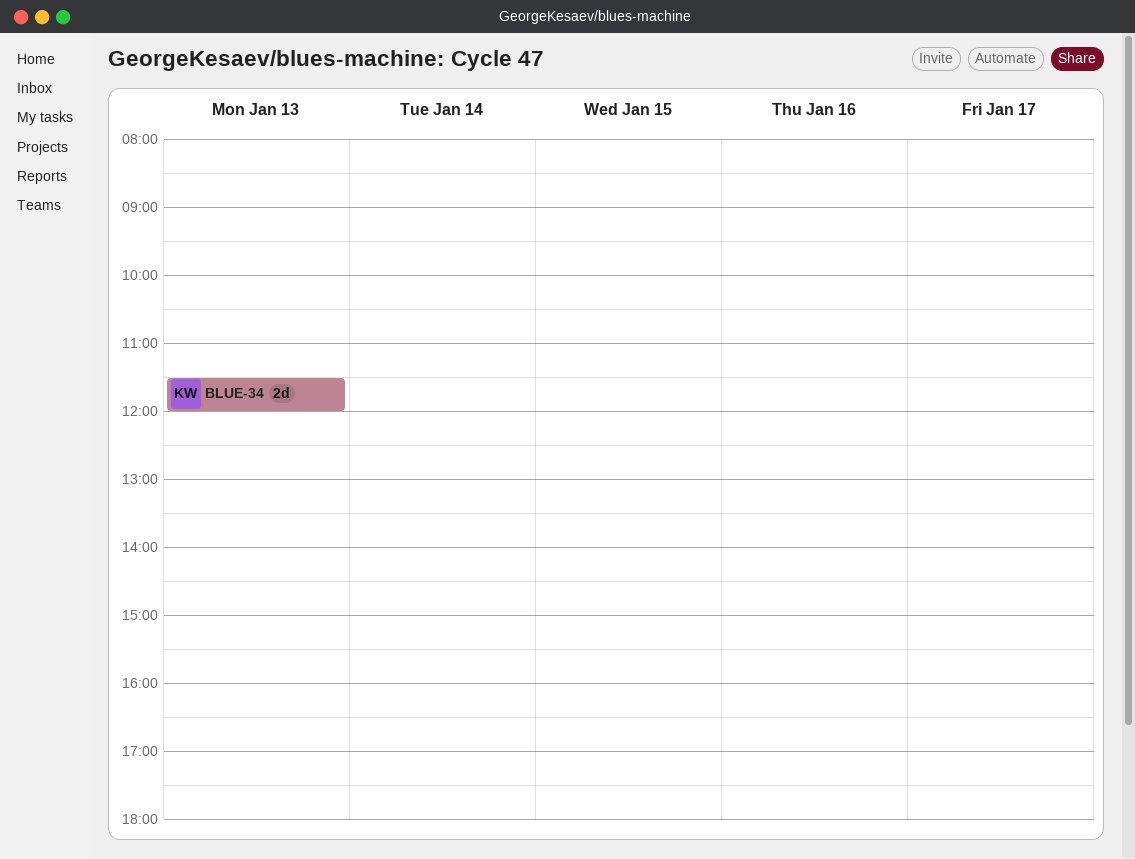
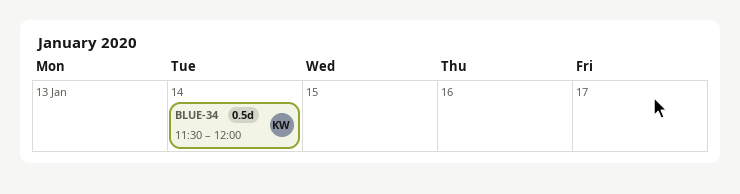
BLUE-34, estimate: 2d -> 0.5d
BLUE-34, day: Jan 13 -> Jan 14

